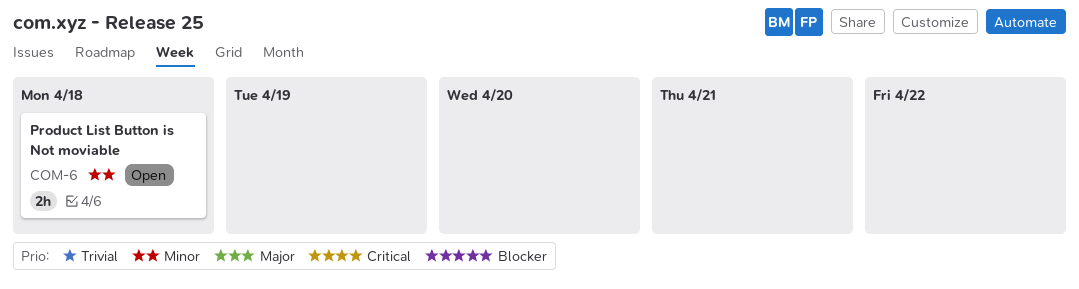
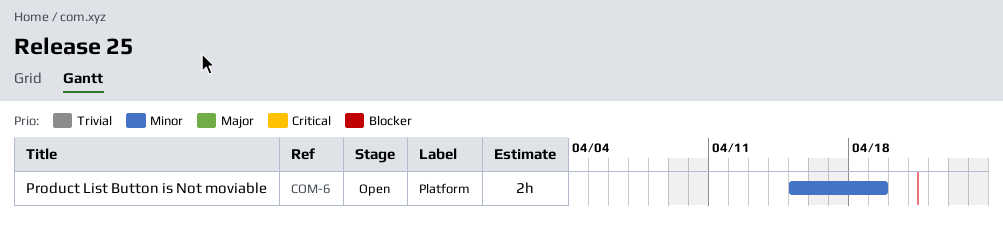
COM-6, due: Apr 18 -> Apr 19

